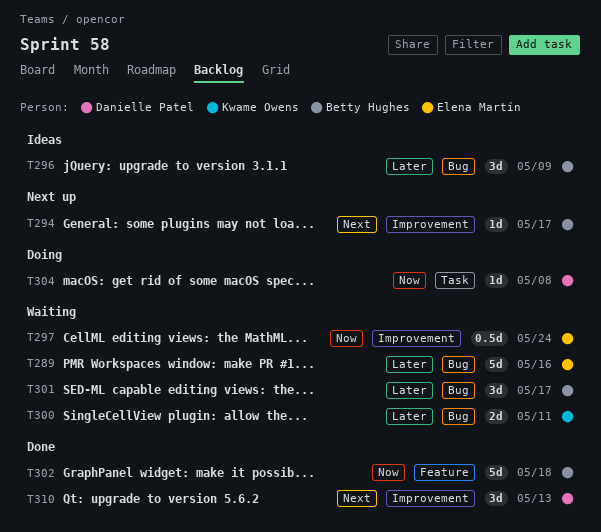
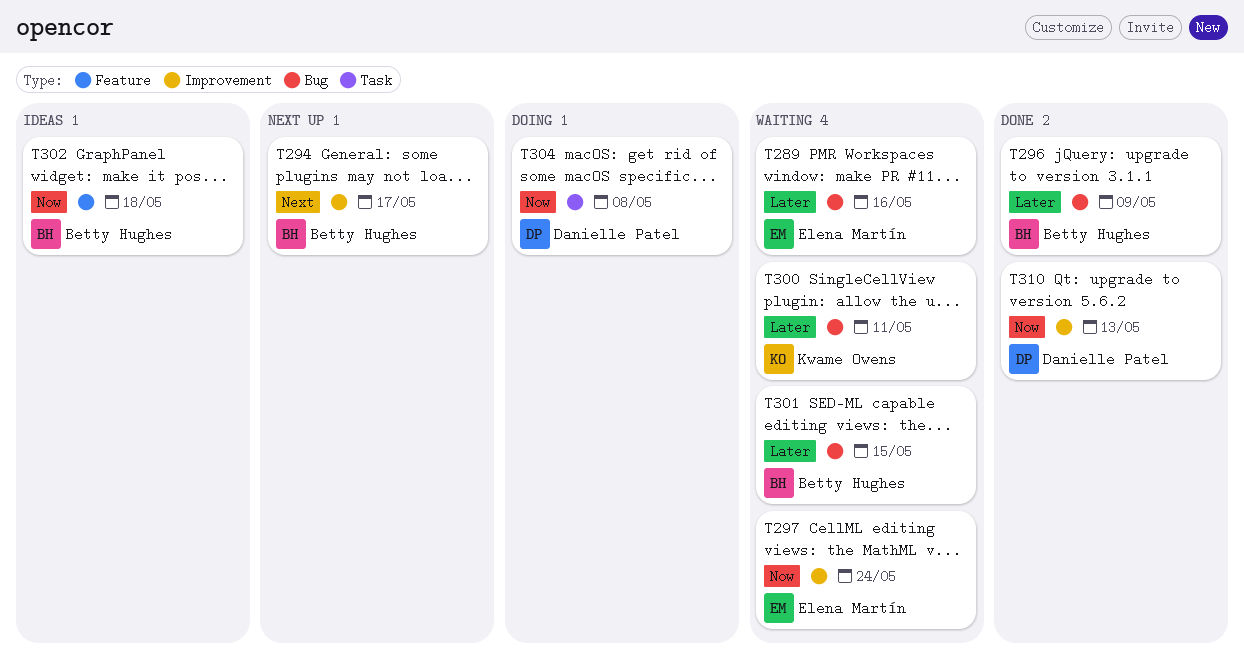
T296, status: Ideas -> Done
T301, due: May 17 -> May 15
T302, status: Done -> Ideas
T310, priority: Next -> Now

